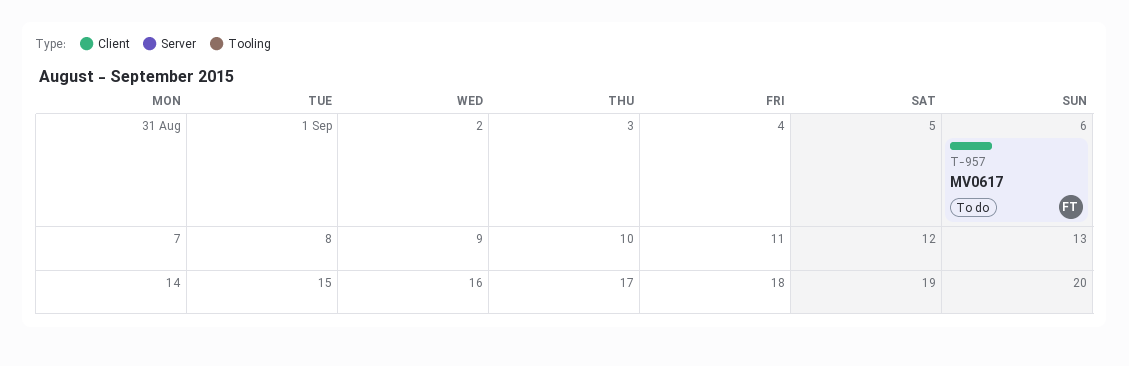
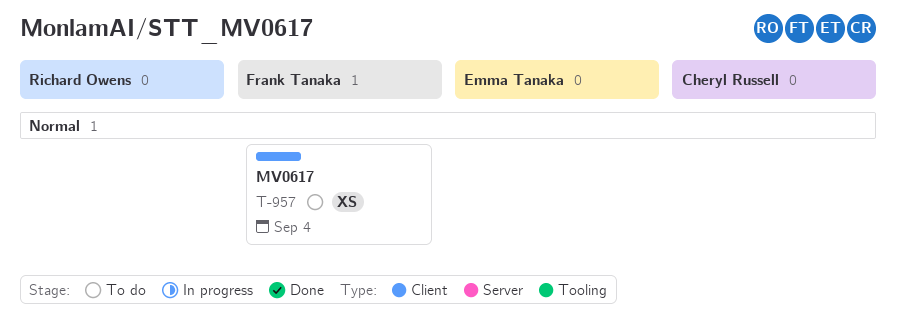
T-957, due: Sep 6 -> Sep 4

